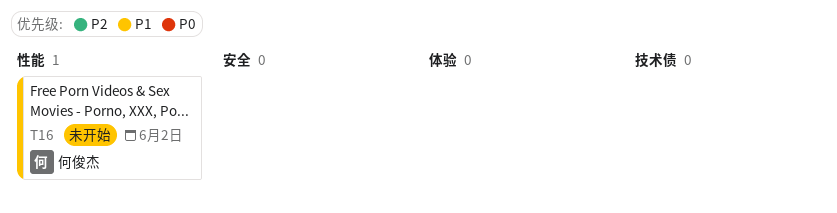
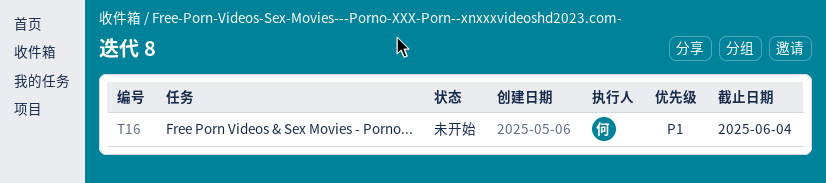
T16, due: Jun 2 -> Jun 4

